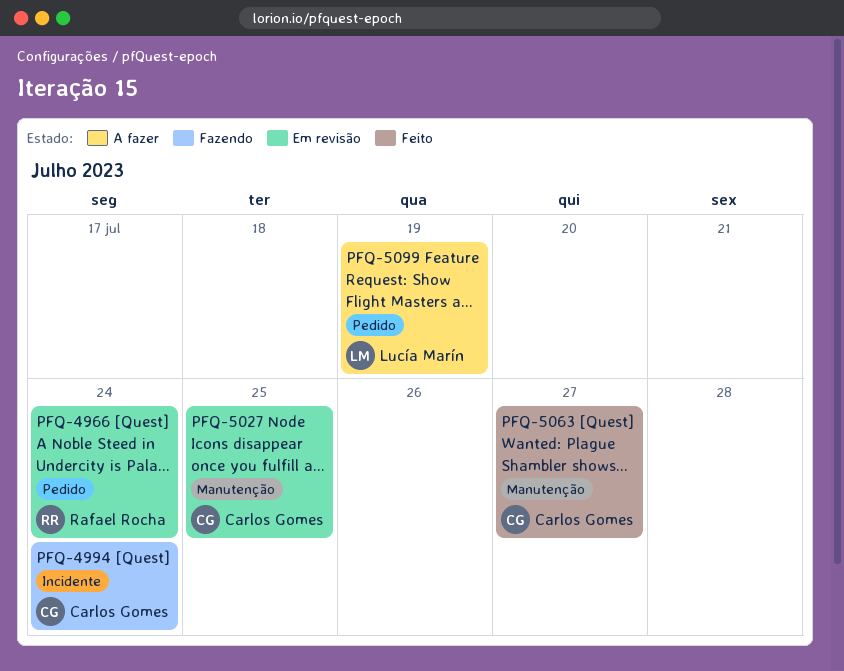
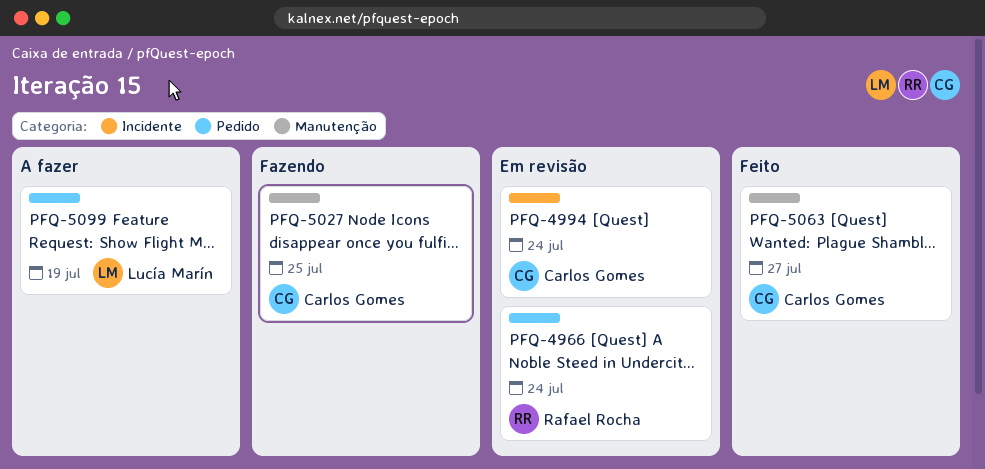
PFQ-4994, status: Fazendo -> Em revisão
PFQ-5027, status: Em revisão -> Fazendo

